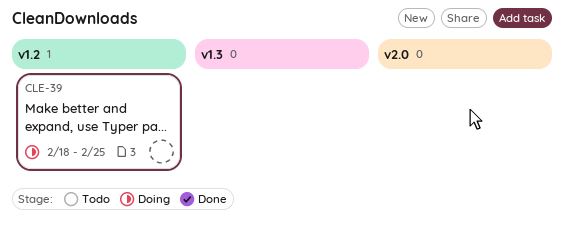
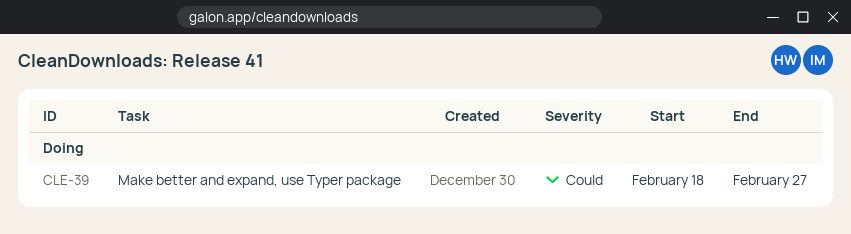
CLE-39, due: Feb 25 -> Feb 27

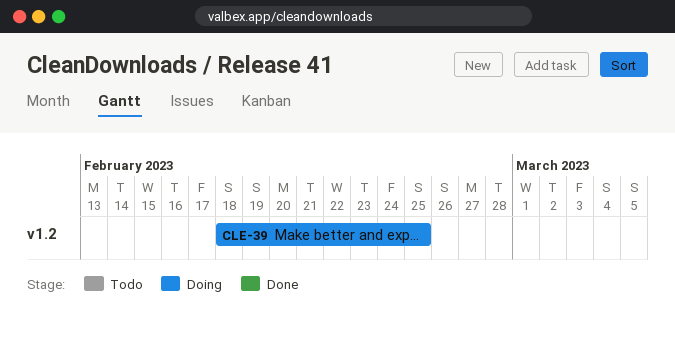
CLE-39, due: Feb 27 -> Feb 25

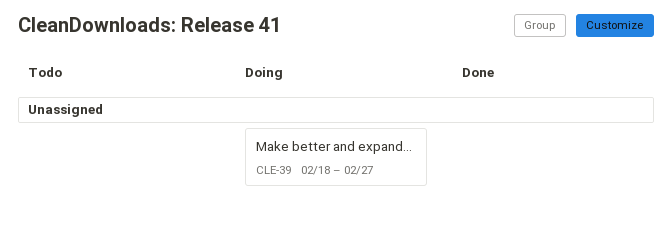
CLE-39, due: Feb 25 -> Feb 27

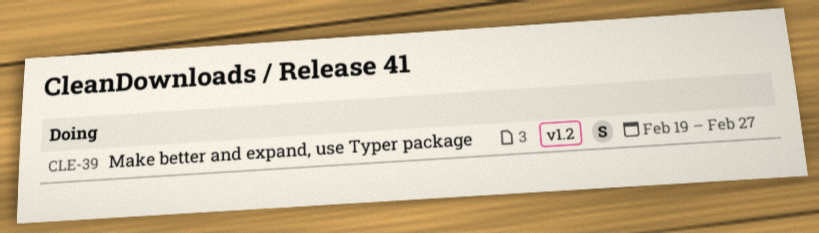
CLE-39, start: Feb 18 -> Feb 19

